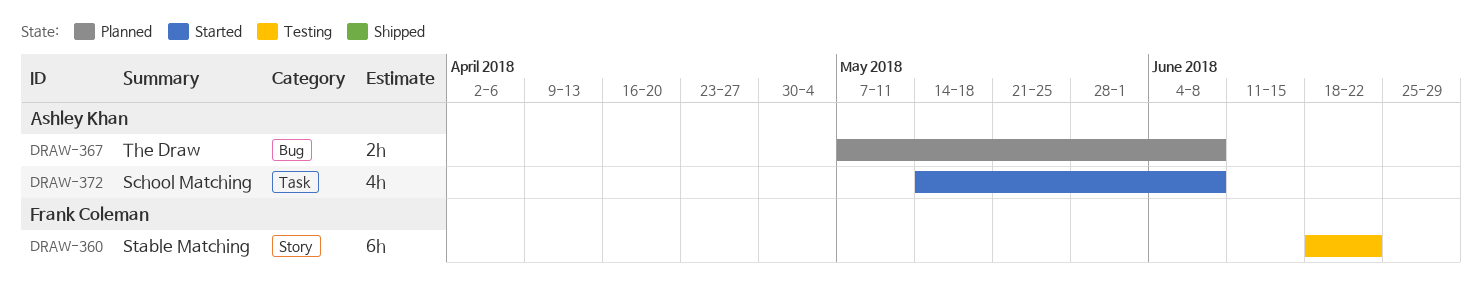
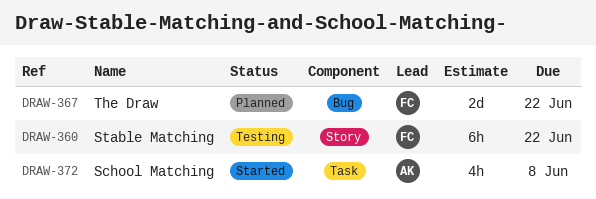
DRAW-367, owner: Ashley Khan -> Frank Coleman
DRAW-367, estimate: 2h -> 2d
DRAW-367, due: Jun 8 -> Jun 22

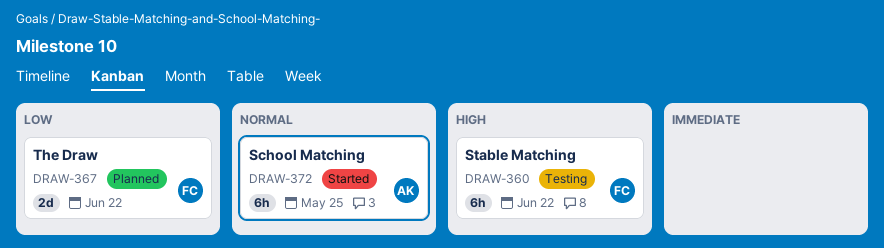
DRAW-372, estimate: 4h -> 6h
DRAW-372, due: Jun 8 -> May 25

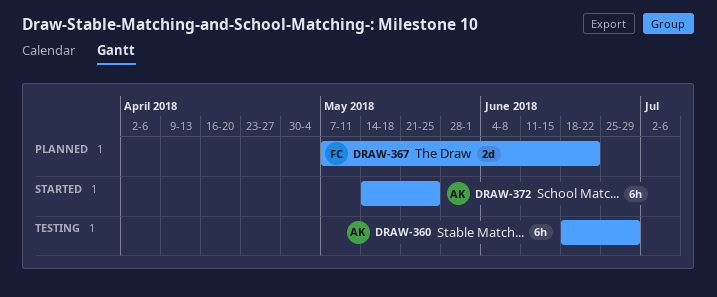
DRAW-360, owner: FC -> AK
DRAW-360, due: Jun 22 -> Jun 29

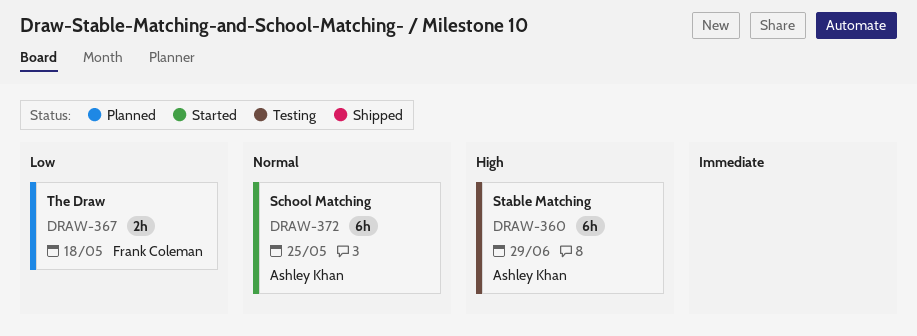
DRAW-367, estimate: 2d -> 2h
DRAW-367, due: Jun 22 -> May 18

